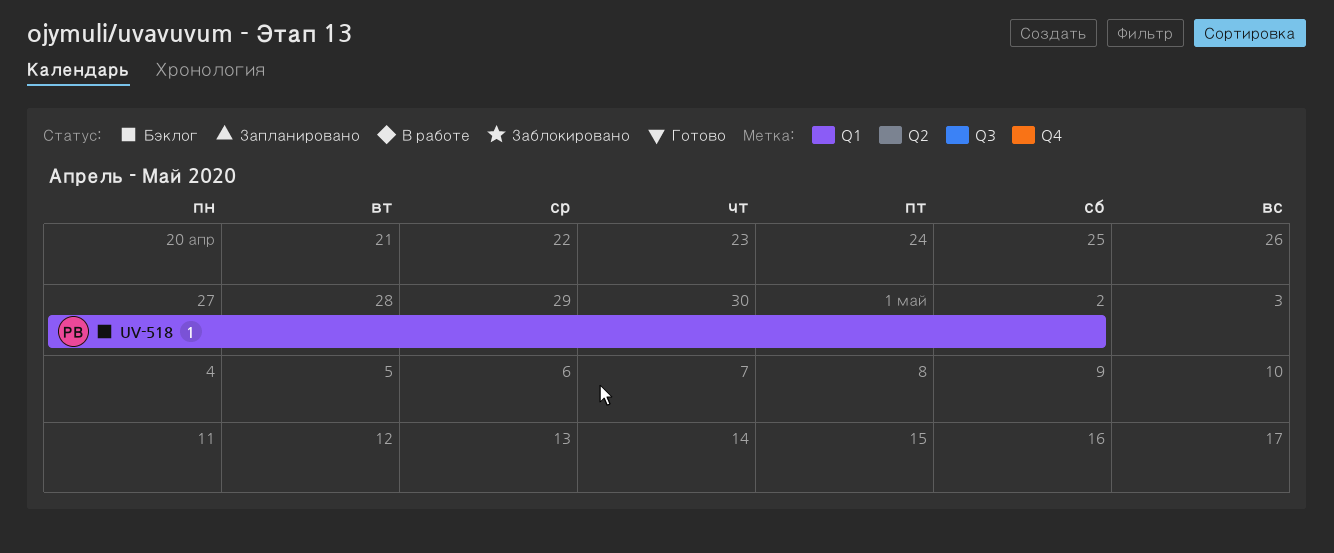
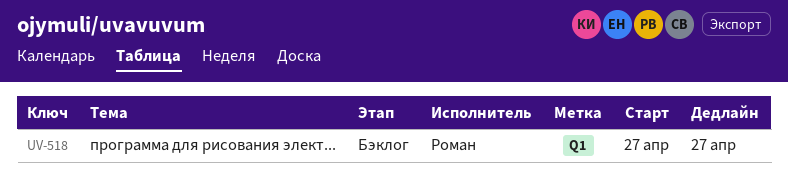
UV-518, due: May 2 -> Apr 27

